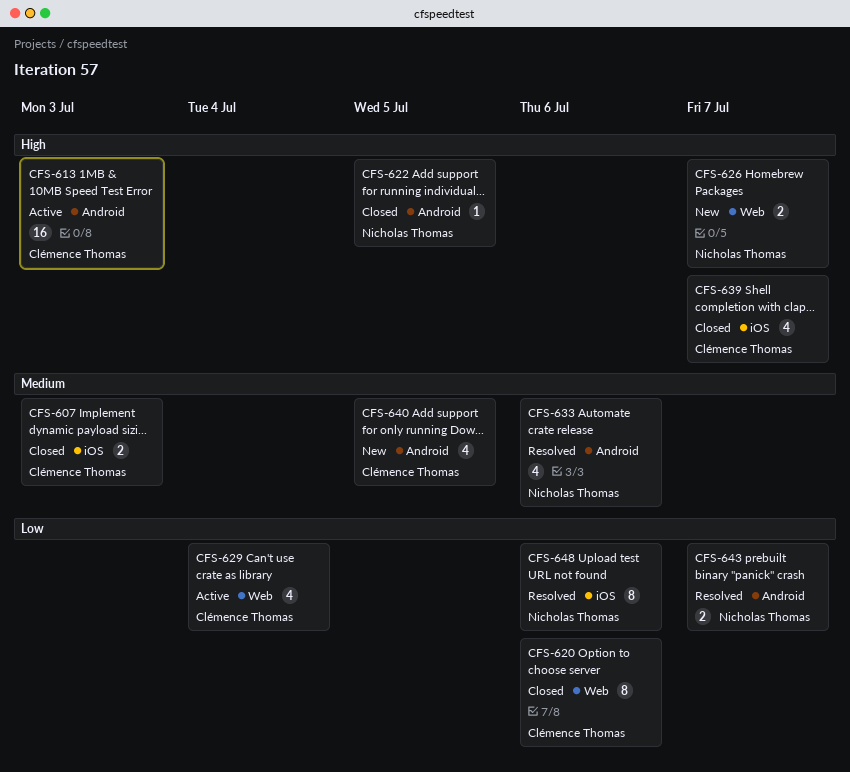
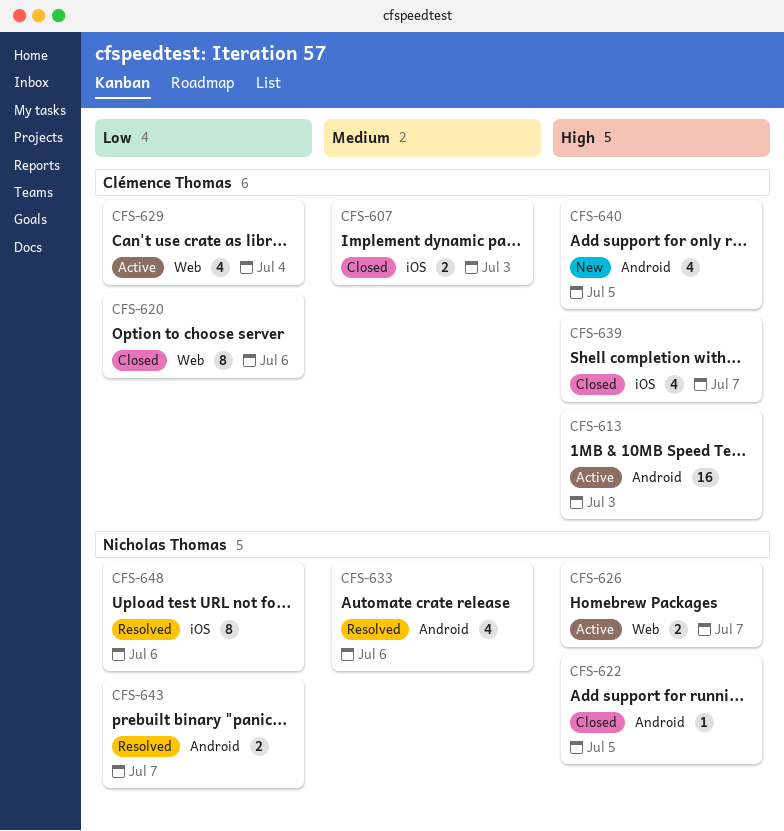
CFS-626, status: New -> Active
CFS-640, priority: Medium -> High

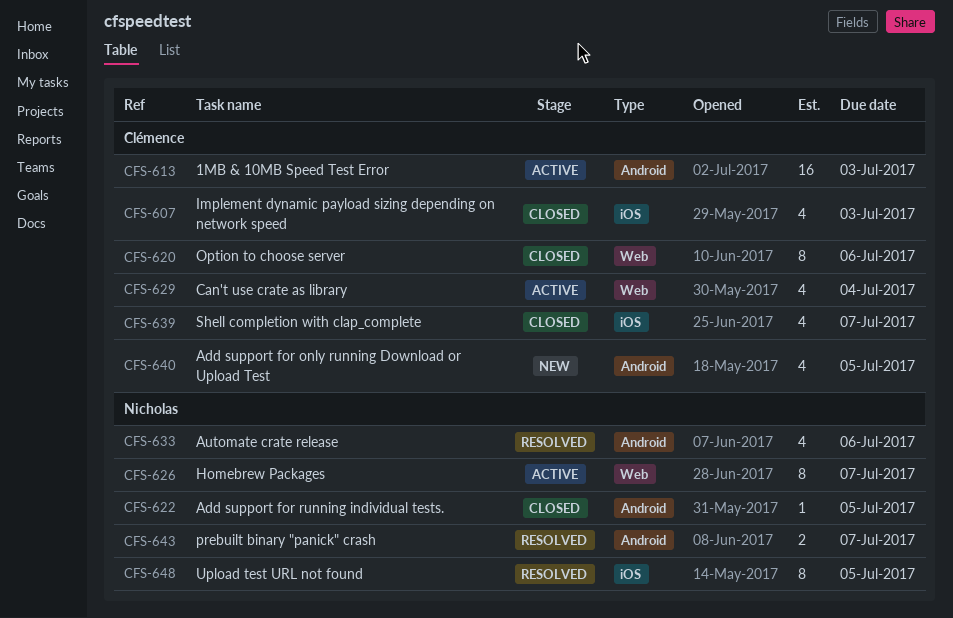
CFS-607, estimate: 2 -> 4
CFS-626, estimate: 2 -> 8
CFS-648, due: Jul 6 -> Jul 5

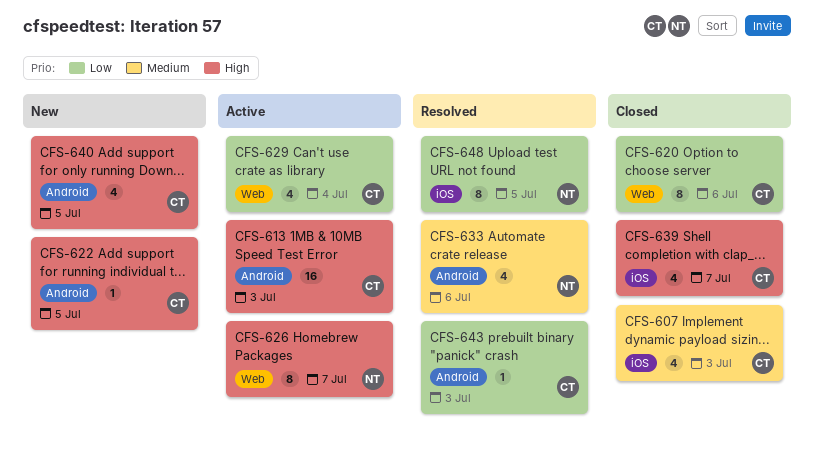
CFS-622, status: Closed -> New
CFS-622, owner: Nicholas -> Clémence
CFS-643, owner: Nicholas -> Clémence
CFS-643, estimate: 2 -> 1
CFS-643, due: Jul 7 -> Jul 3

